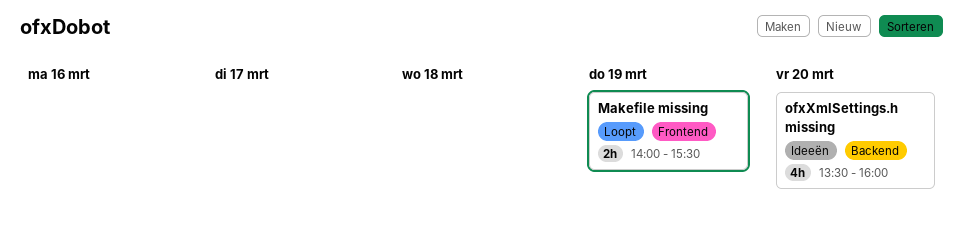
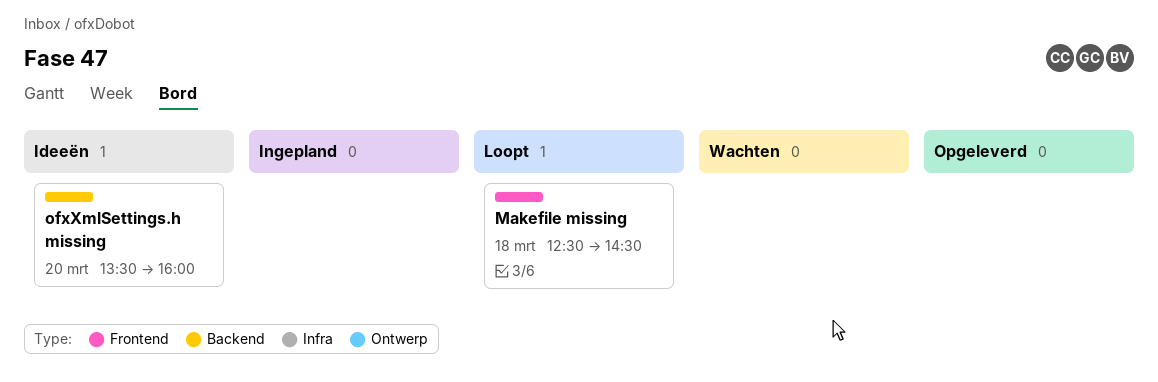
Makefile missing, day: Mar 19 -> Mar 18
Makefile missing, begins: 14:00 -> 12:30
Makefile missing, ends: 15:30 -> 14:30

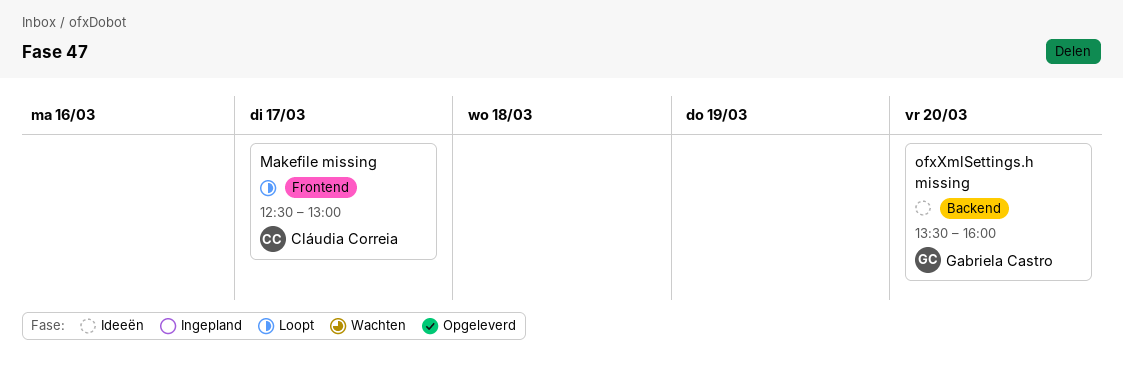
Makefile missing, day: Mar 18 -> Mar 17
Makefile missing, ends: 14:30 -> 13:00

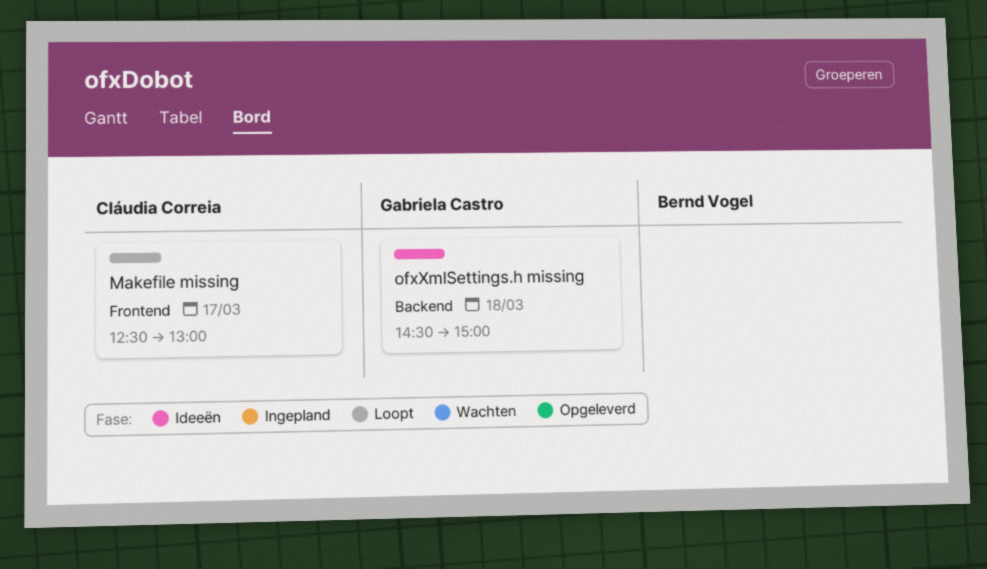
ofxXmlSettings.h missing, day: Mar 20 -> Mar 18
ofxXmlSettings.h missing, begins: 13:30 -> 14:30
ofxXmlSettings.h missing, ends: 16:00 -> 15:00

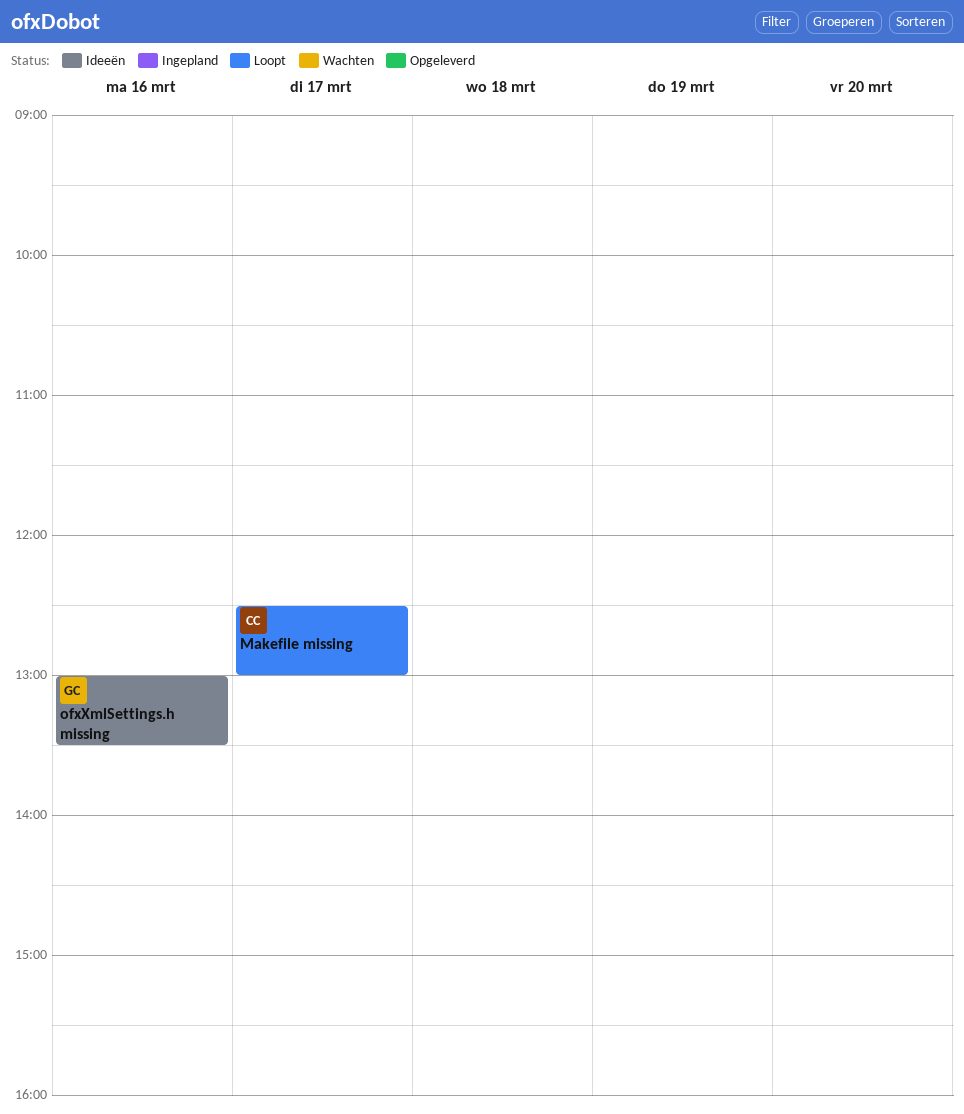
ofxXmlSettings.h missing, day: Mar 18 -> Mar 16
ofxXmlSettings.h missing, begins: 14:30 -> 13:00
ofxXmlSettings.h missing, ends: 15:00 -> 13:30

